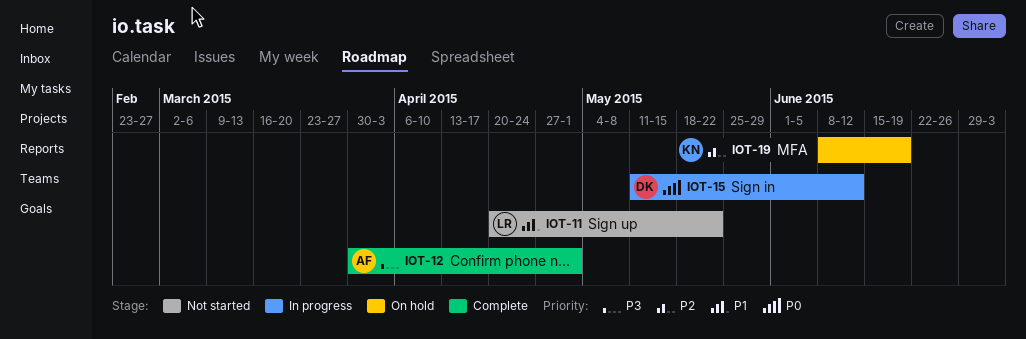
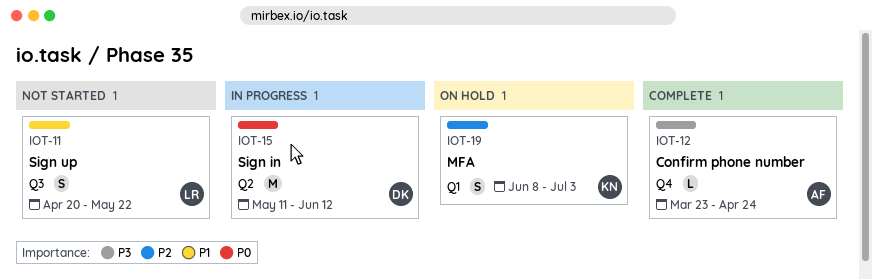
IOT-12, start: Mar 30 -> Mar 23
IOT-12, due: May 1 -> Apr 24
IOT-19, due: Jun 19 -> Jul 3

